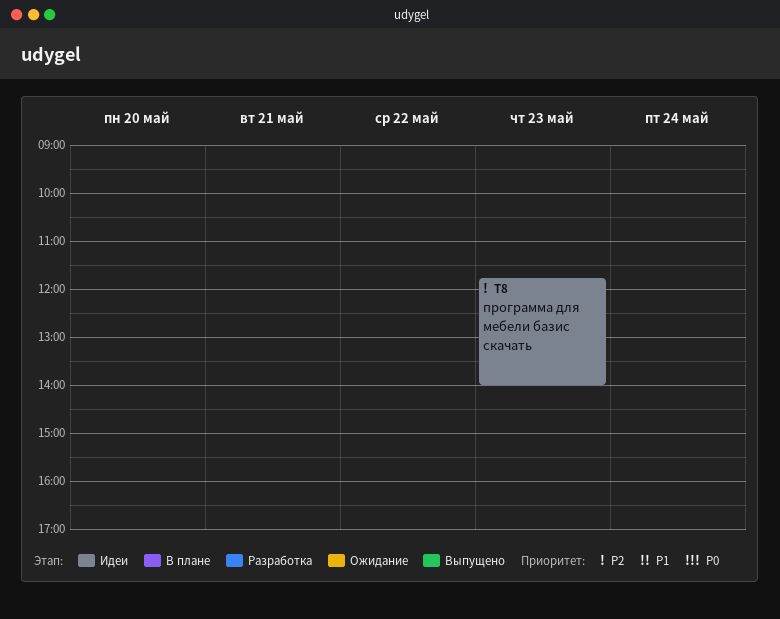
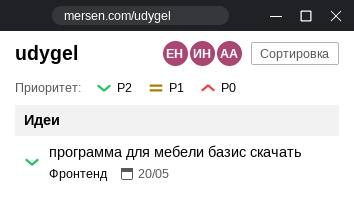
программа для мебели базис скачать, day: May 23 -> May 20

